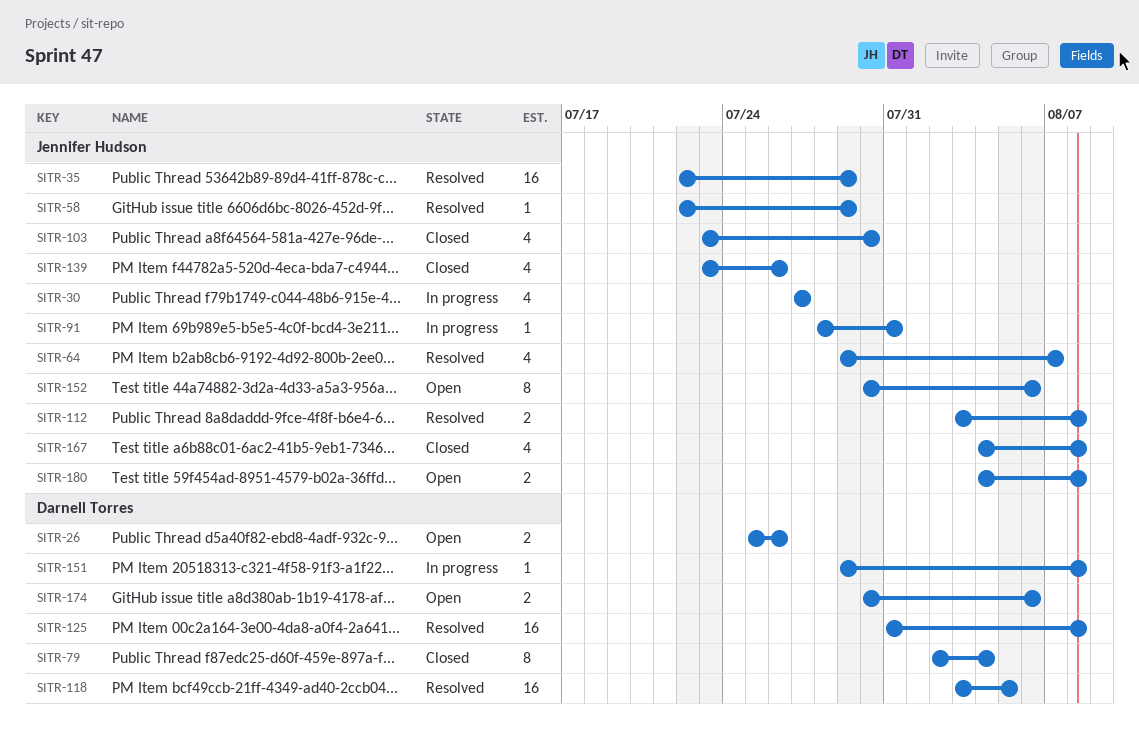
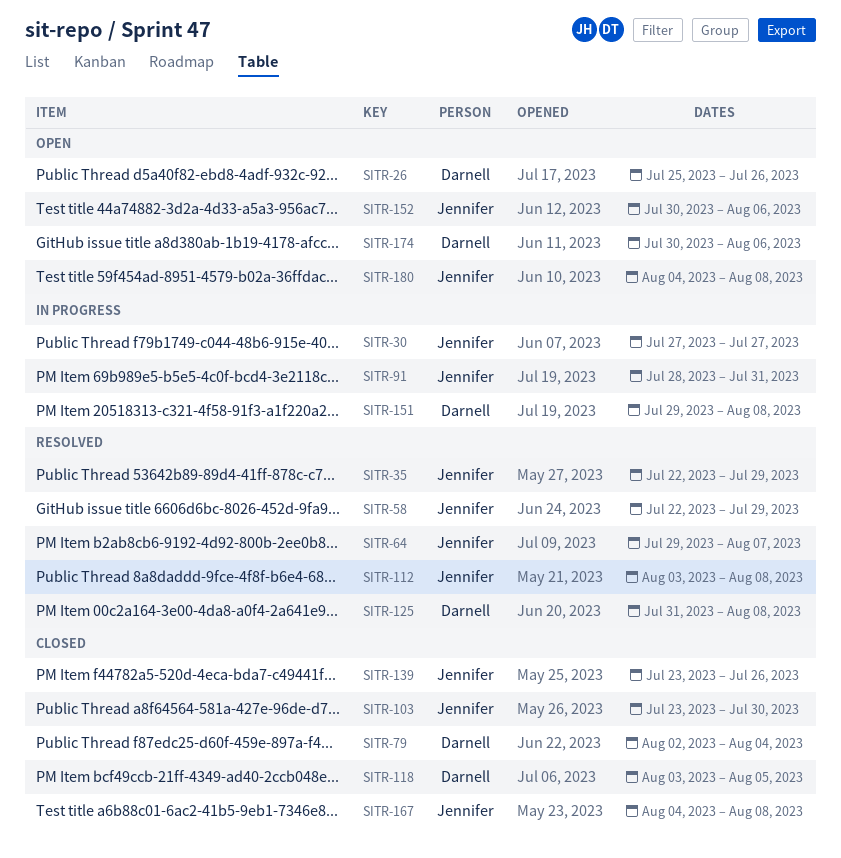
SITR-118, status: Resolved -> Closed

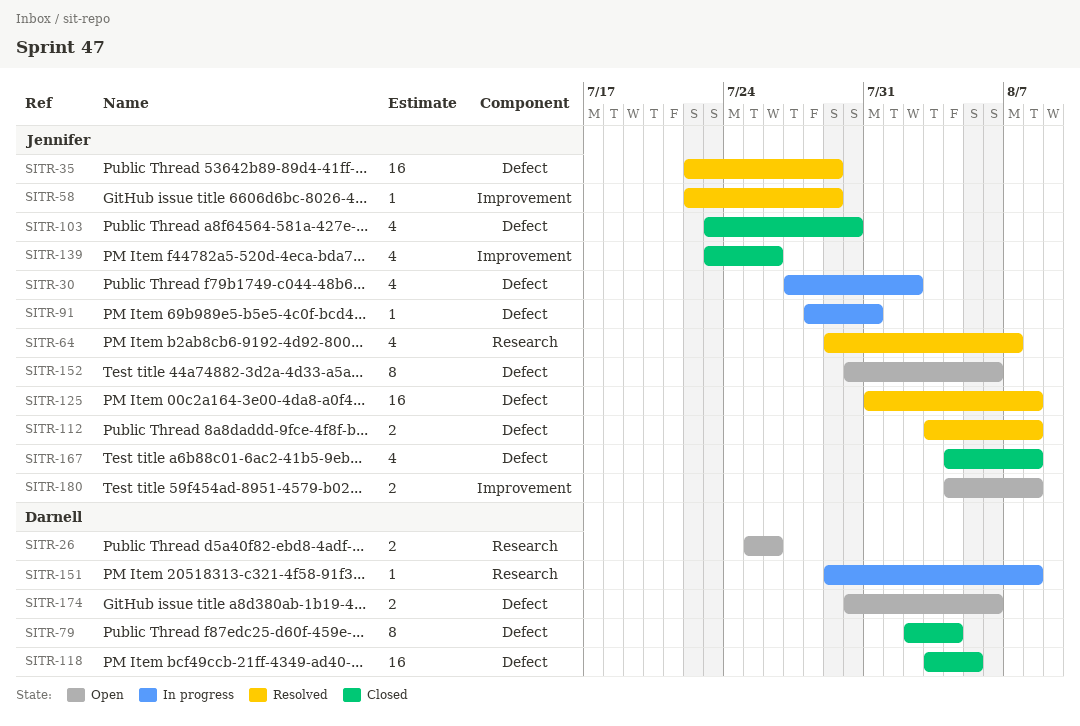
SITR-30, due: Jul 27 -> Aug 2
SITR-125, owner: Darnell -> Jennifer

